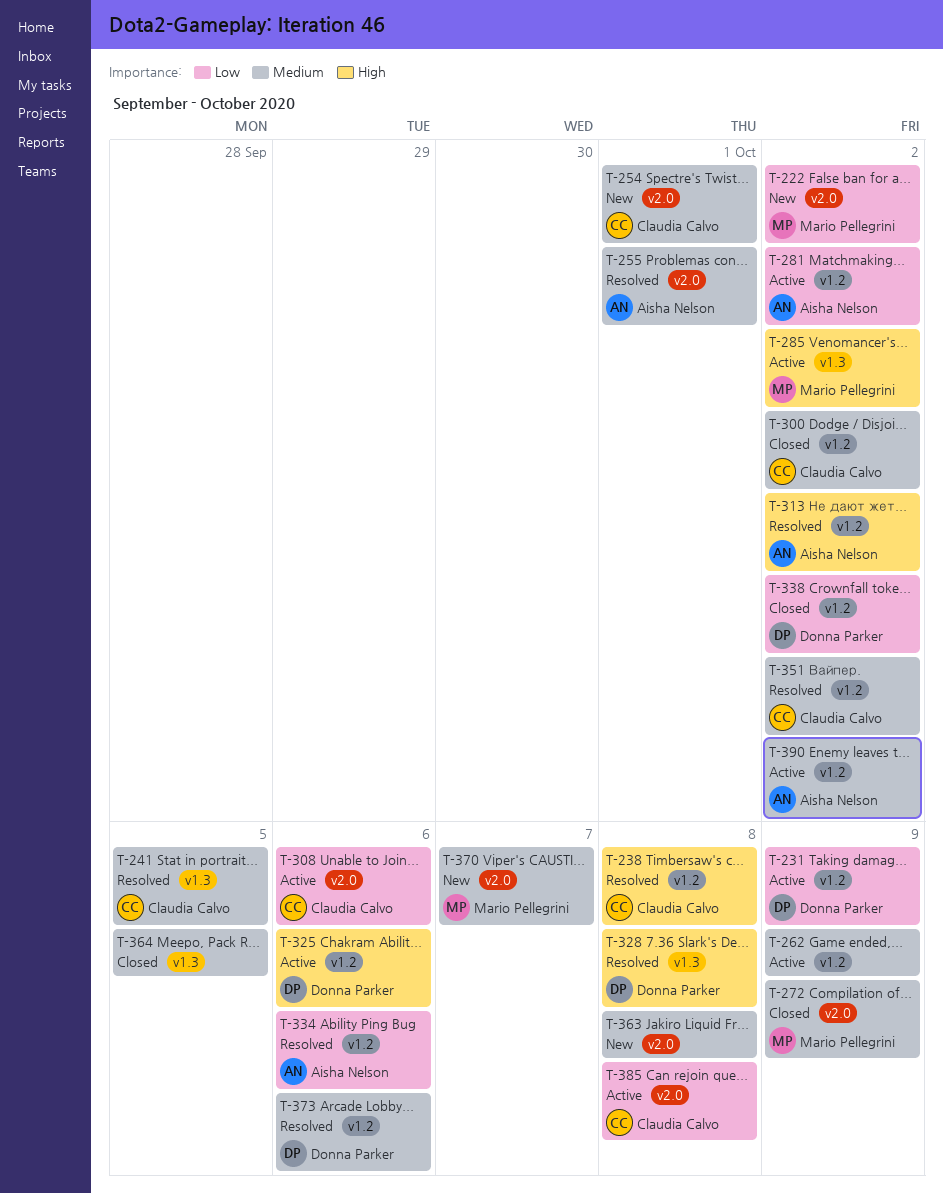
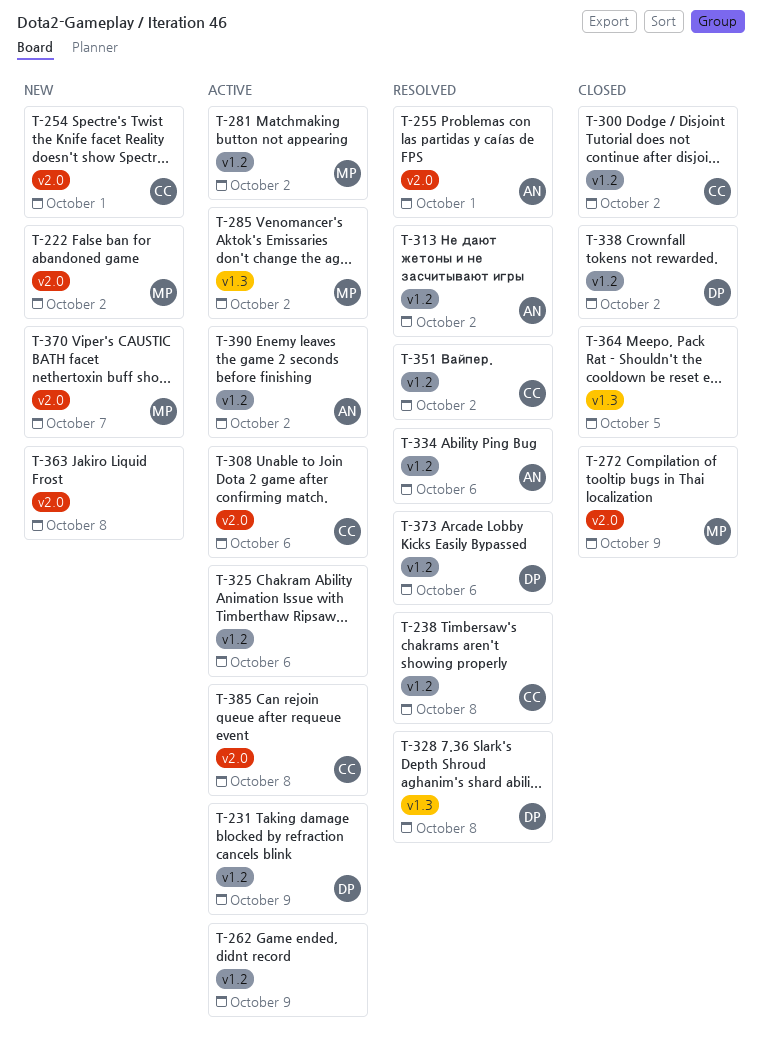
T-241: present -> none
T-281, owner: Aisha Nelson -> Mario Pellegrini
T-325, owner: Donna Parker -> none

